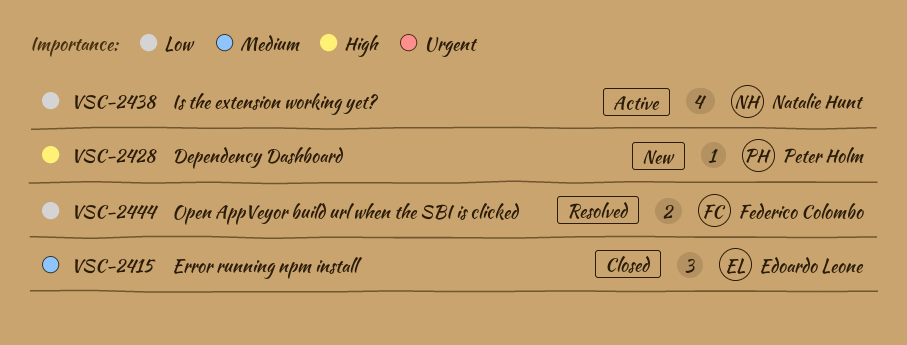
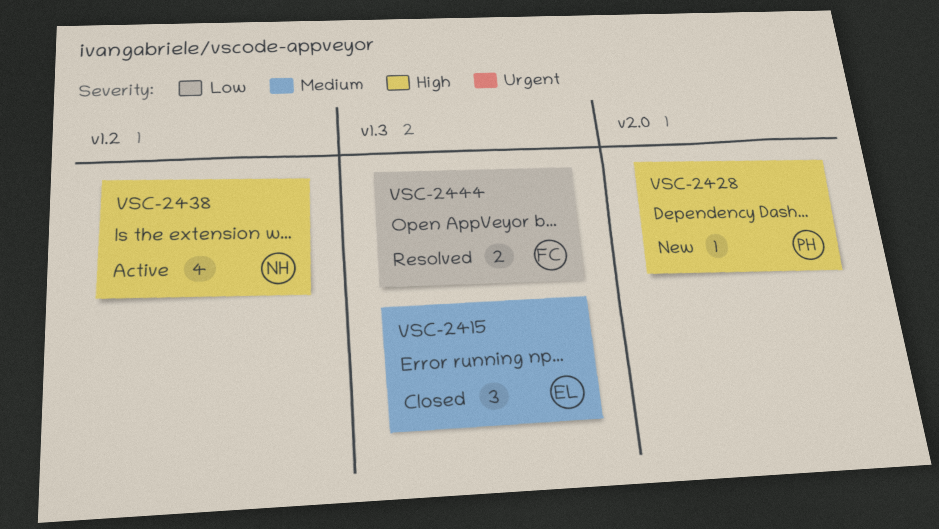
VSC-2438, priority: Low -> High

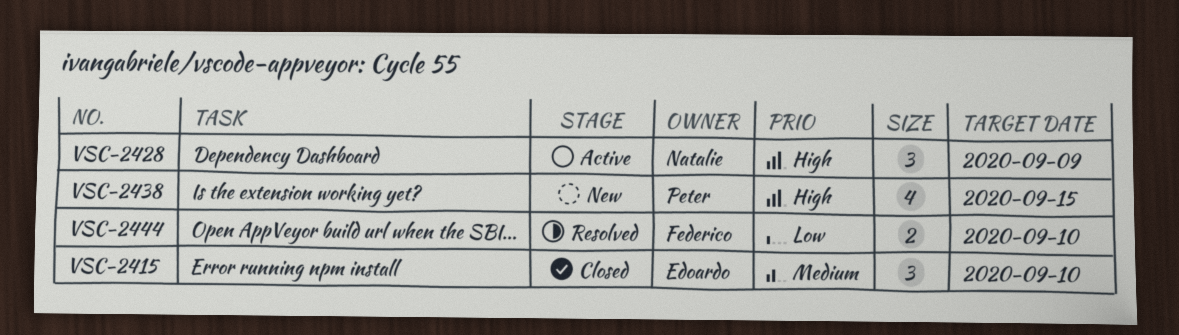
VSC-2428, status: New -> Active
VSC-2428, owner: Peter -> Natalie
VSC-2428, estimate: 1 -> 3
VSC-2438, status: Active -> New
VSC-2438, owner: Natalie -> Peter

